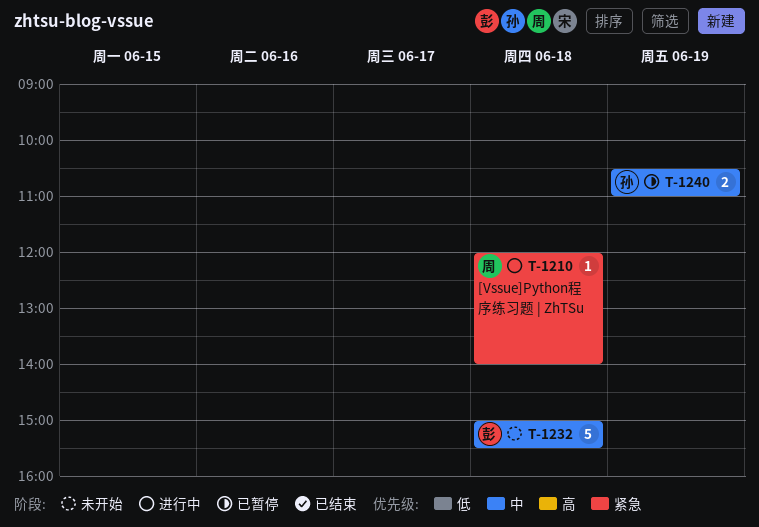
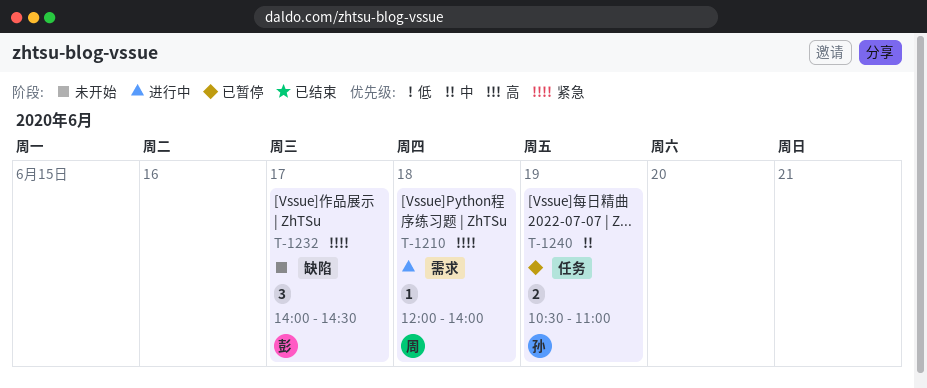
T-1232, priority: 中 -> 紧急
T-1232, estimate: 5 -> 3
T-1232, day: Jun 18 -> Jun 17
T-1232, begins: 15:00 -> 14:00
T-1232, ends: 15:30 -> 14:30

